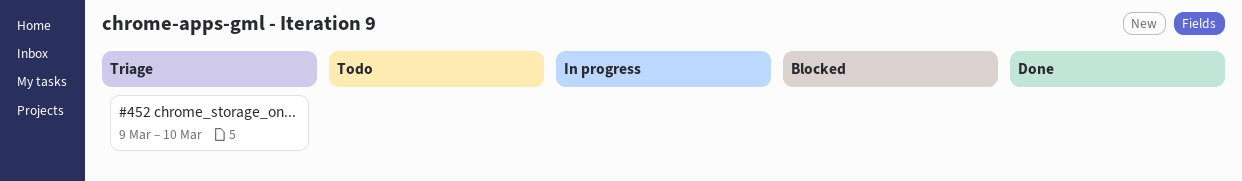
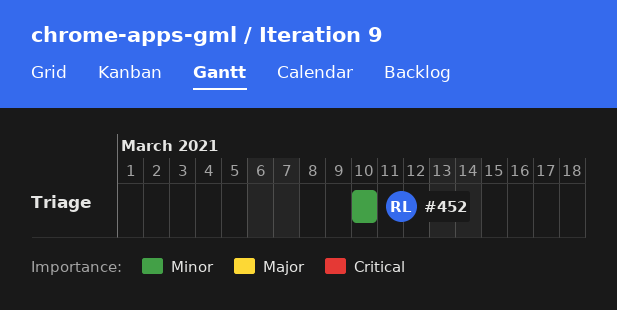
#452, start: Mar 9 -> Mar 10

